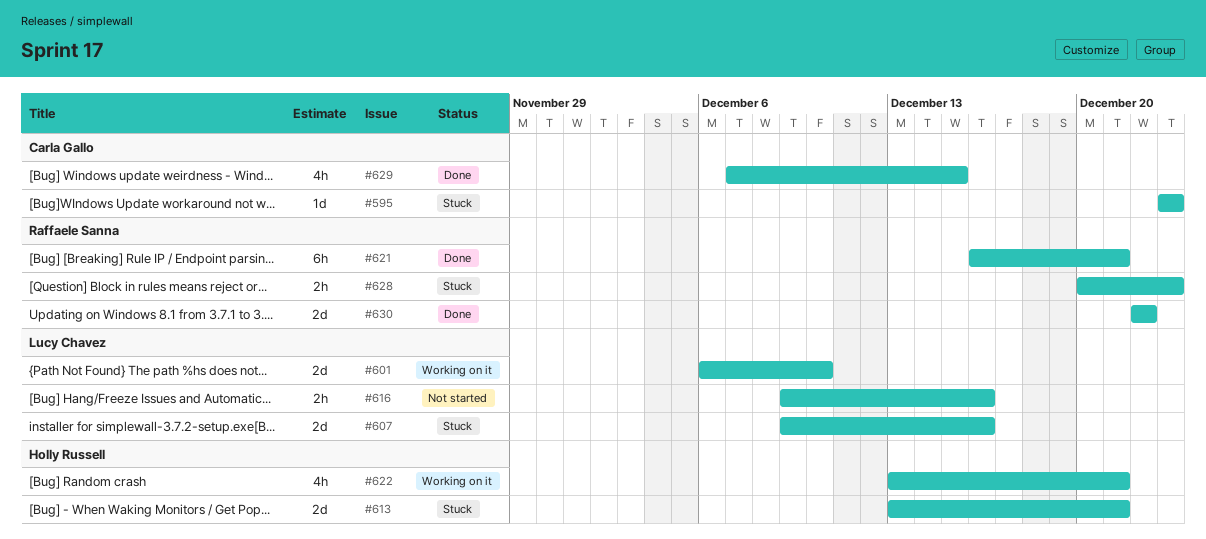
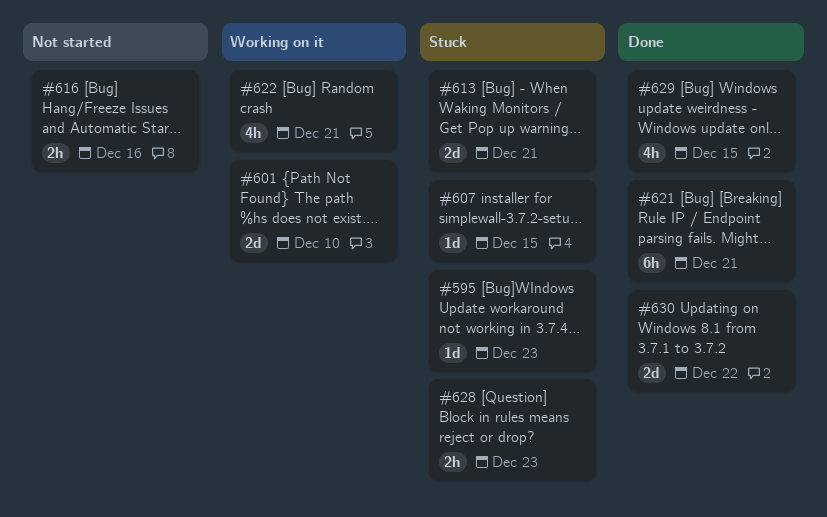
#607, estimate: 2d -> 1d
#607, due: Dec 16 -> Dec 15

